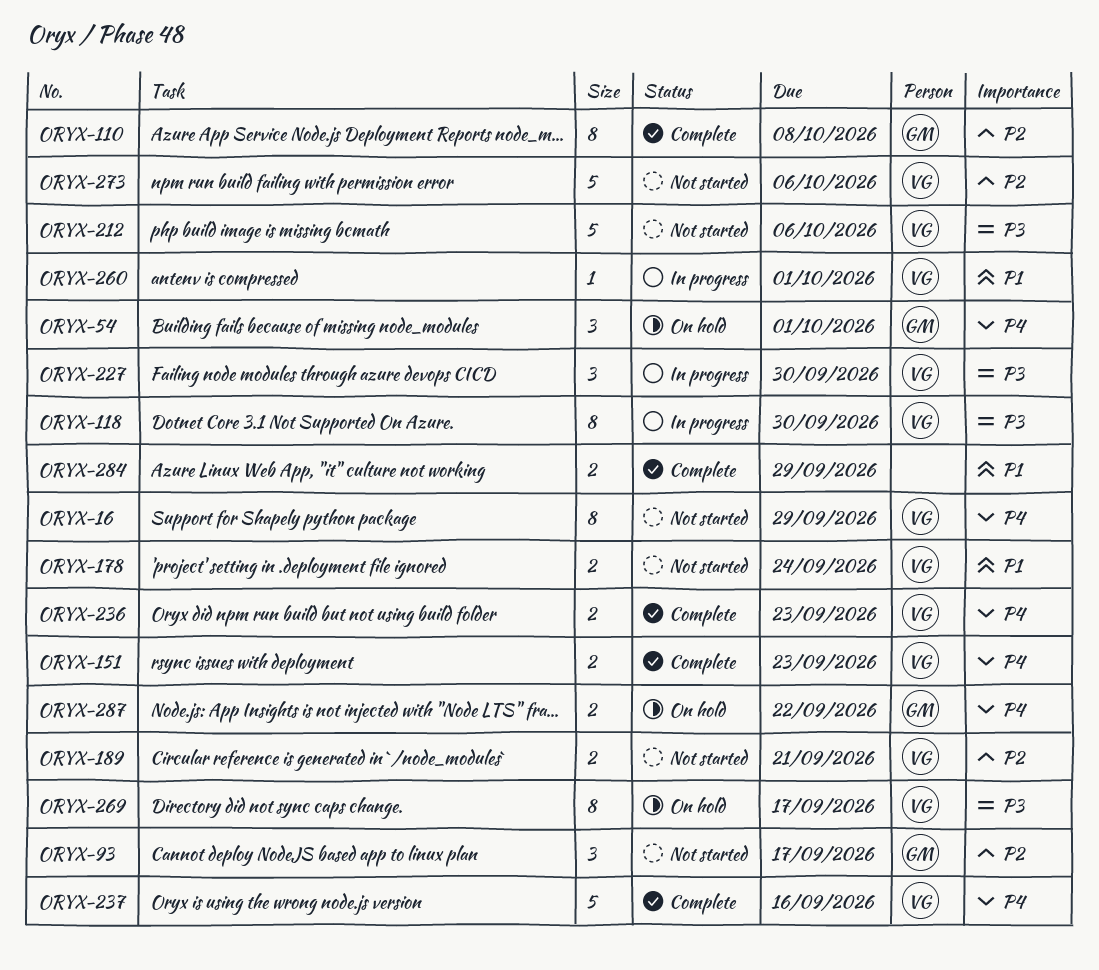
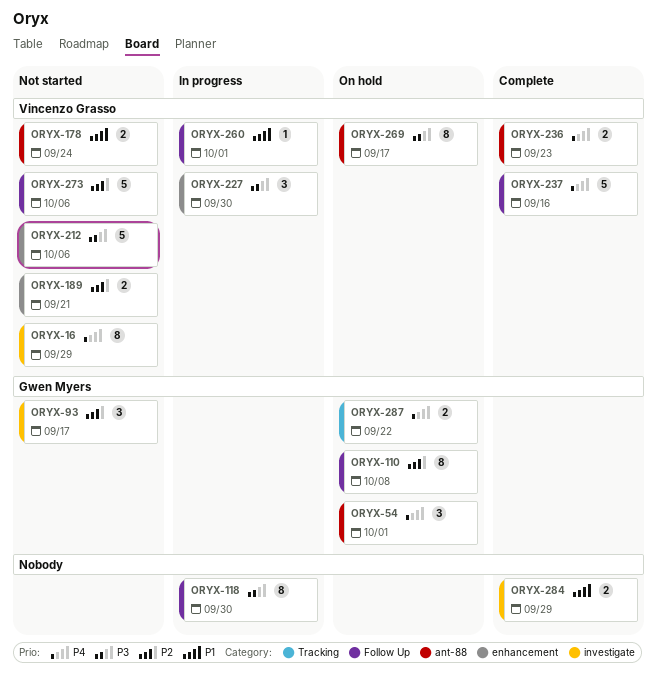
ORYX-110, status: Complete -> On hold
ORYX-118, owner: Vincenzo Grasso -> none
ORYX-151: present -> none

